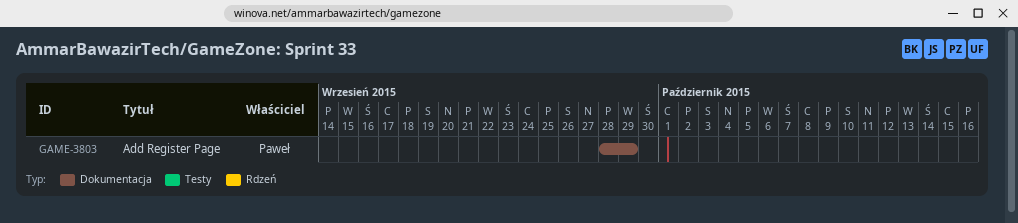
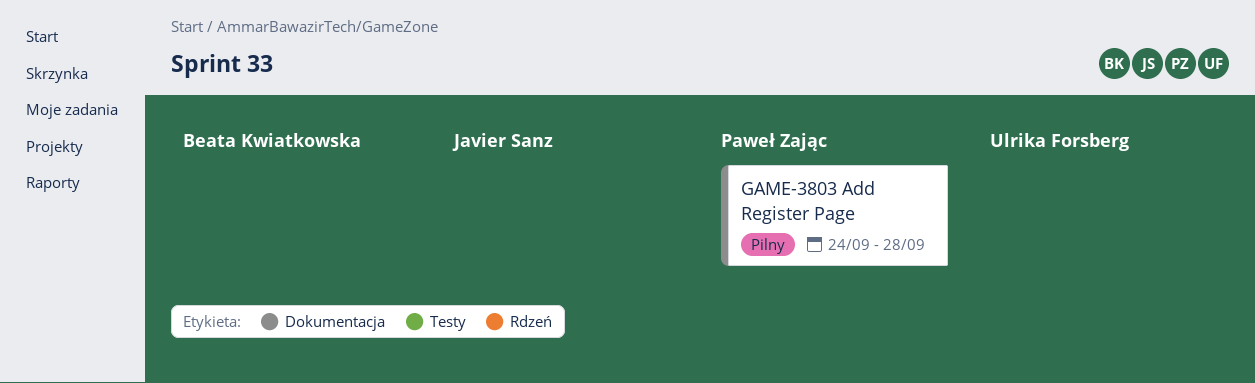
GAME-3803, start: Sep 28 -> Sep 24
GAME-3803, due: Sep 29 -> Sep 28

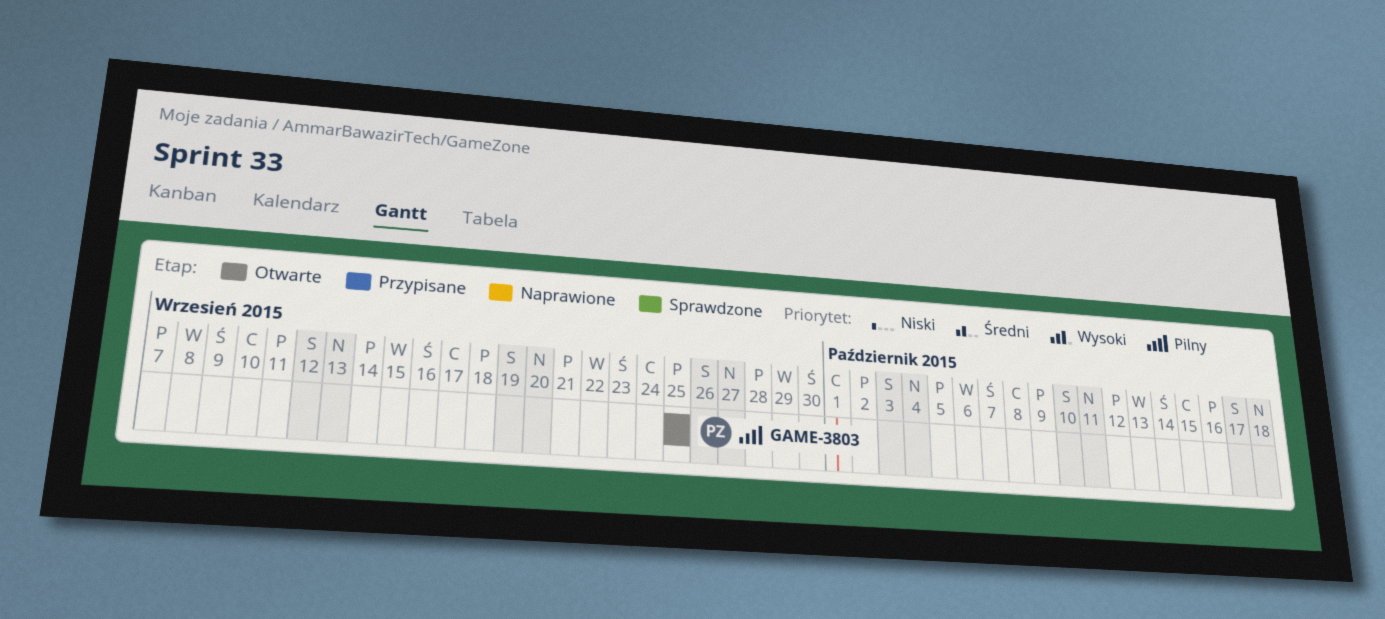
GAME-3803, start: Sep 24 -> Sep 25
GAME-3803, due: Sep 28 -> Sep 25

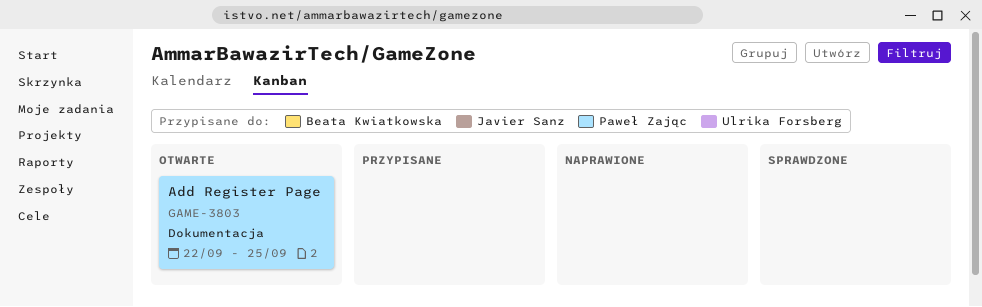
GAME-3803, start: Sep 25 -> Sep 22

